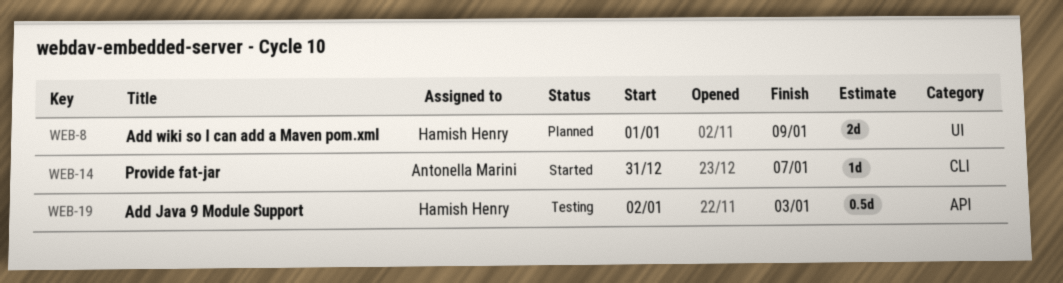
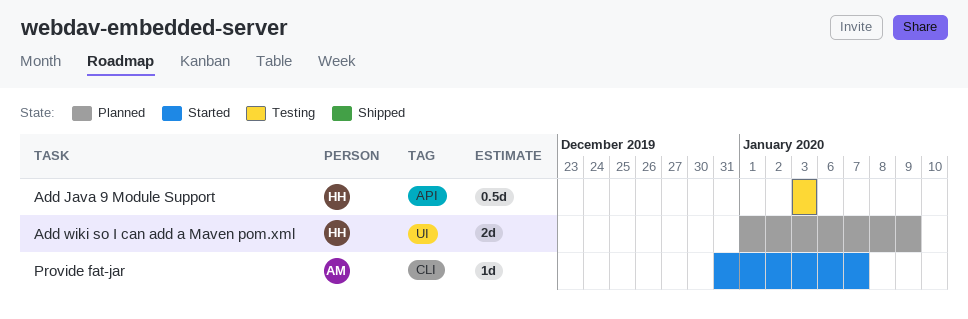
Add Java 9 Module Support, start: Jan 2 -> Jan 3

